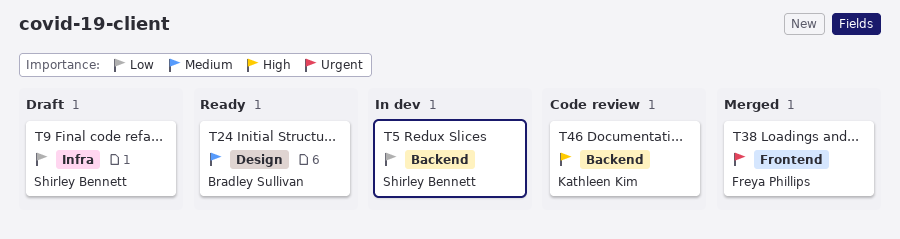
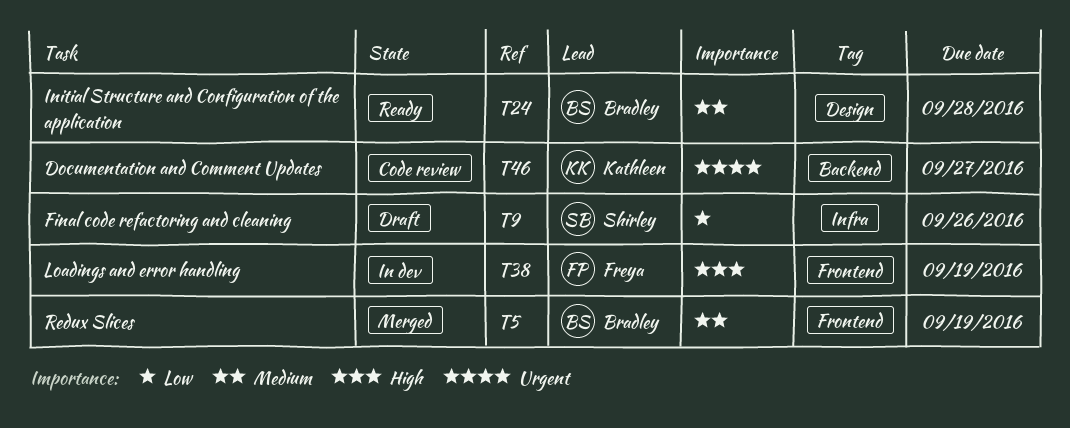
T5, status: In dev -> Merged
T5, owner: Shirley Bennett -> Bradley Sullivan
T5, priority: Low -> Medium
T5, label: Backend -> Frontend
T38, status: Merged -> In dev
T38, priority: Urgent -> High
T46, priority: High -> Urgent

